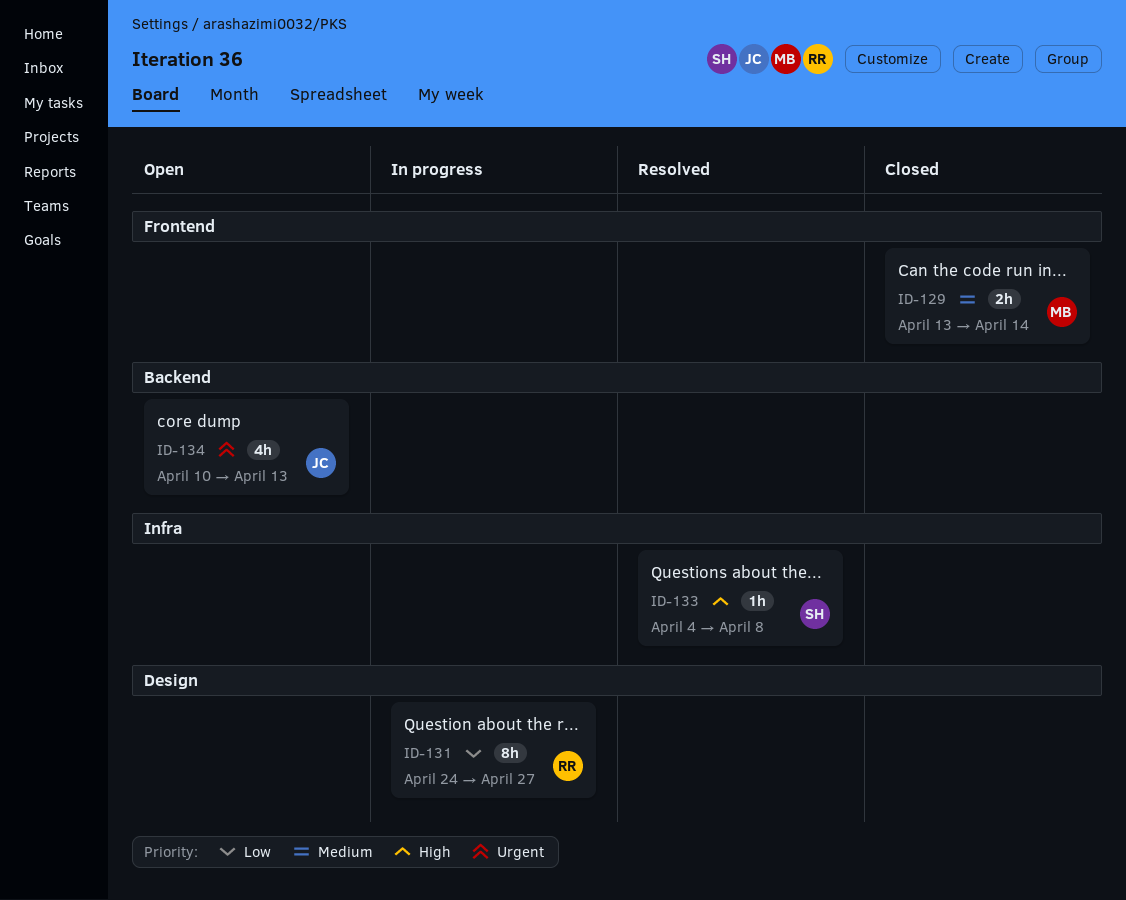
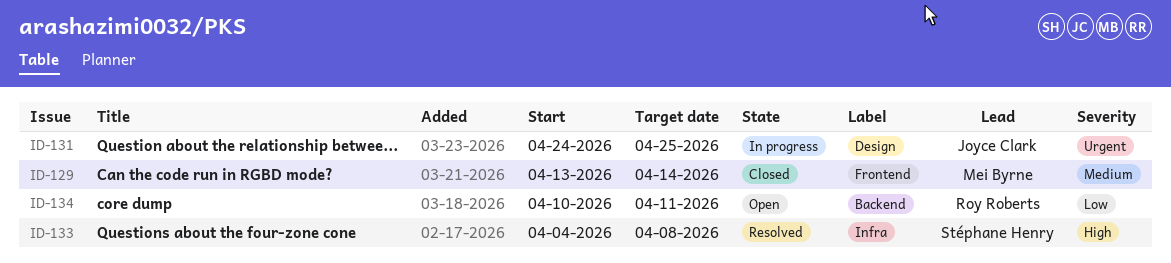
ID-131, owner: Roy Roberts -> Joyce Clark
ID-131, priority: Low -> Urgent
ID-131, due: Apr 27 -> Apr 25
ID-134, owner: Joyce Clark -> Roy Roberts
ID-134, priority: Urgent -> Low
ID-134, due: Apr 13 -> Apr 11

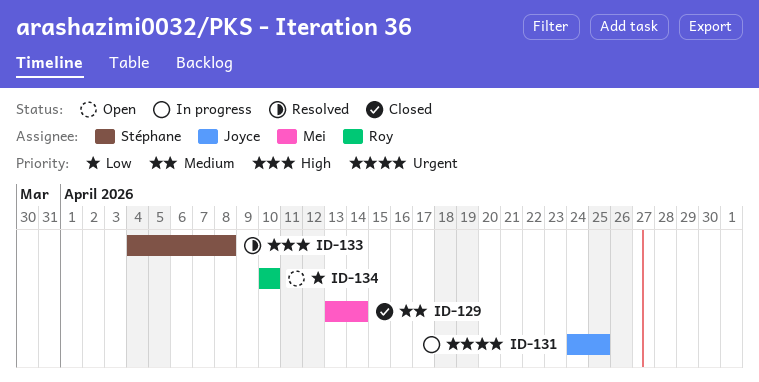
ID-134, due: Apr 11 -> Apr 10

